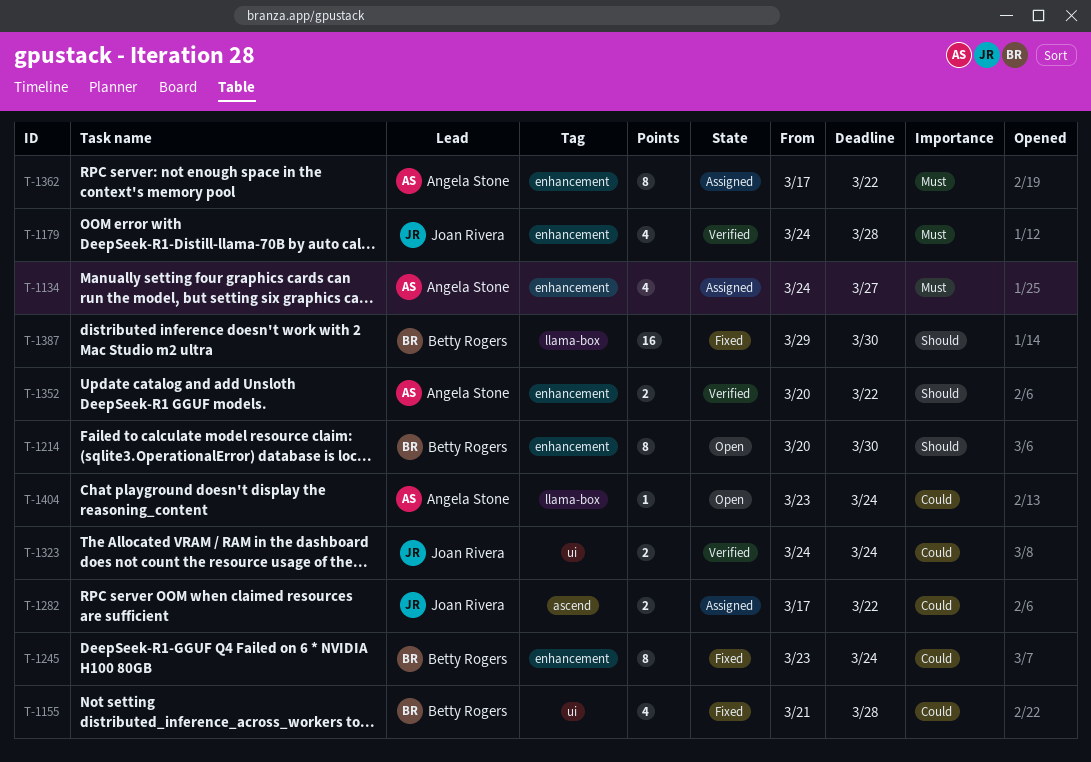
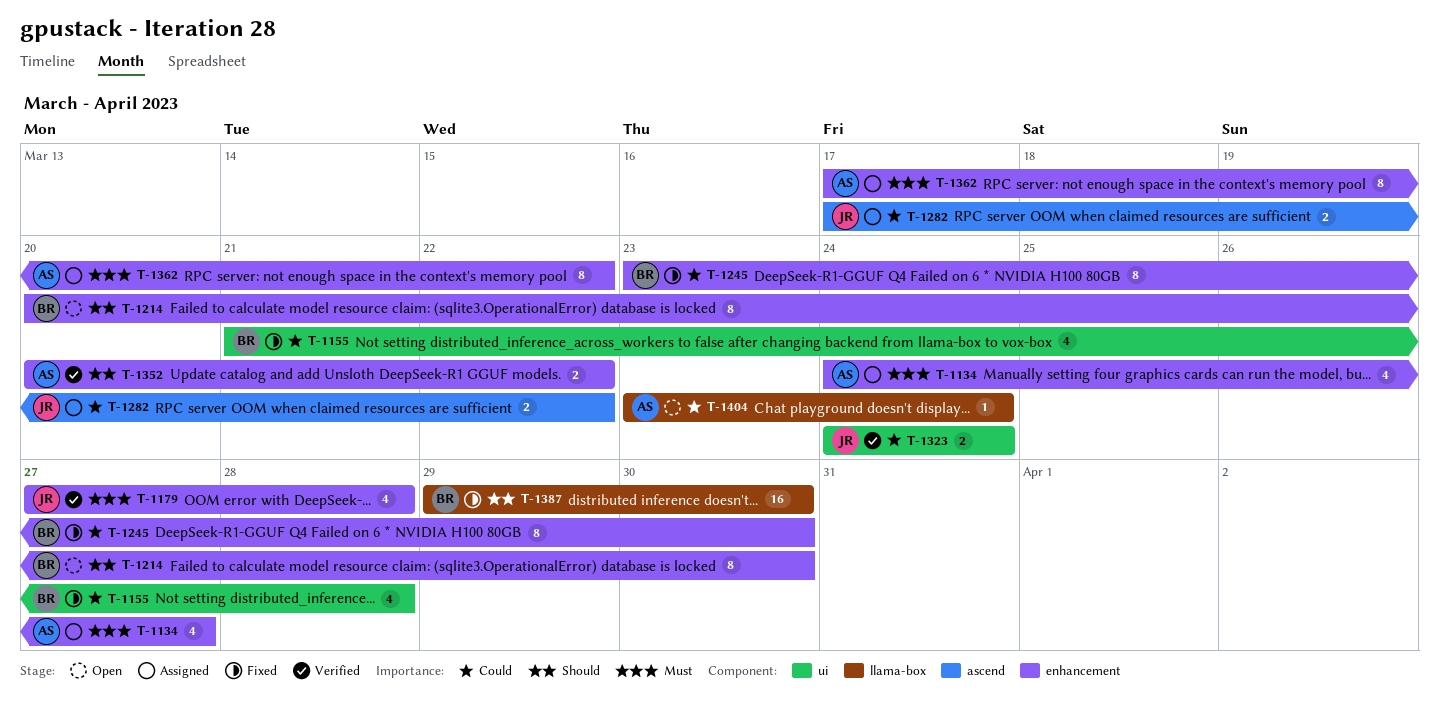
T-1179, start: Mar 24 -> Mar 27
T-1245, due: Mar 24 -> Mar 30

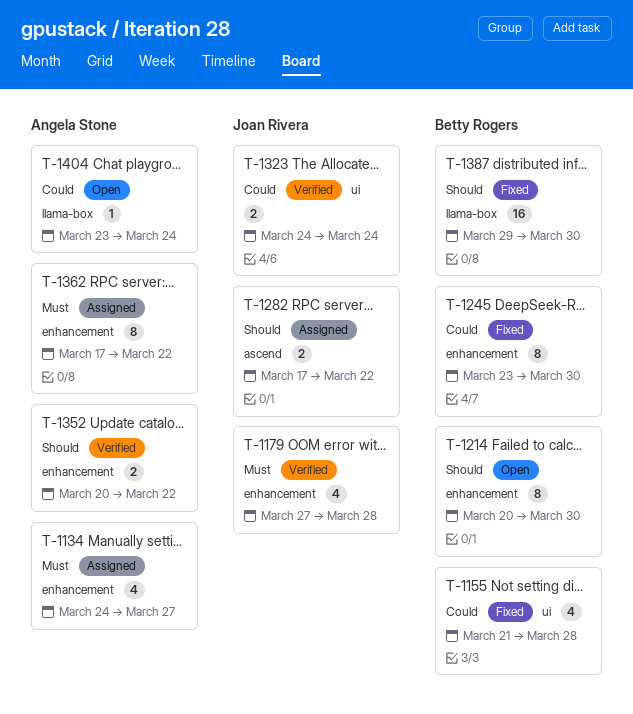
T-1282, priority: Could -> Should

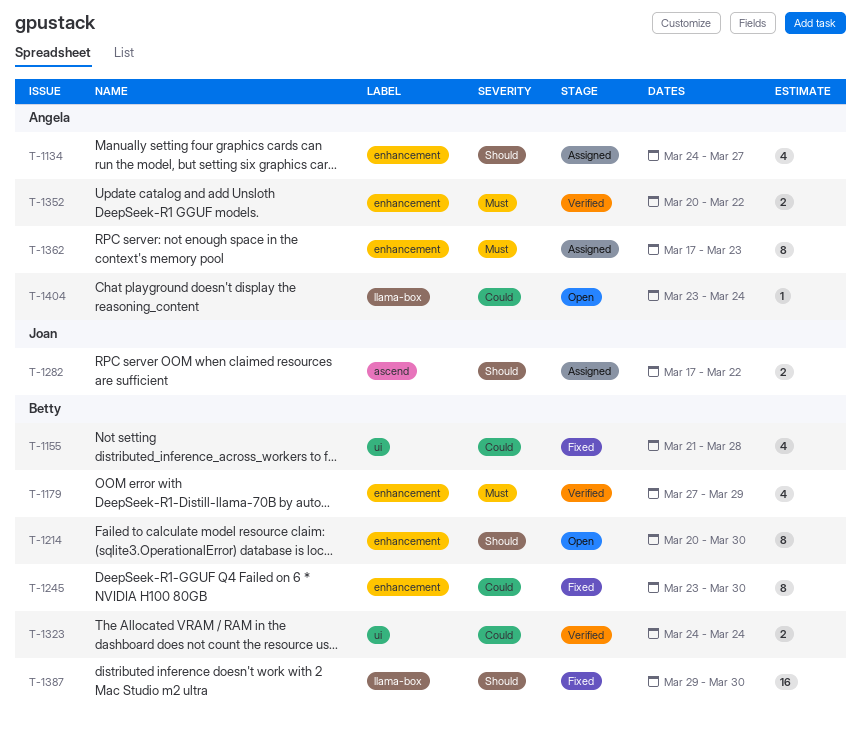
T-1134, priority: Must -> Should
T-1179, owner: Joan Rivera -> Betty Rogers
T-1179, due: Mar 28 -> Mar 29
T-1323, owner: Joan Rivera -> Betty Rogers
T-1352, priority: Should -> Must
T-1362, due: Mar 22 -> Mar 23

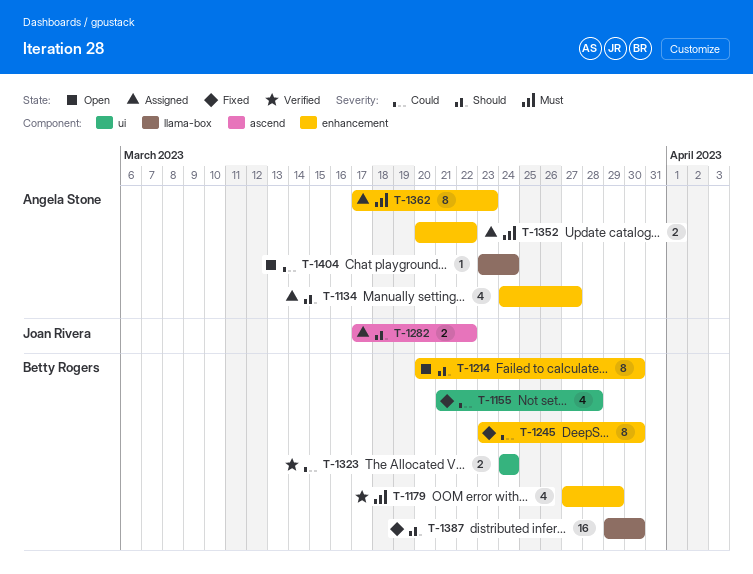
T-1352, status: Verified -> Assigned

